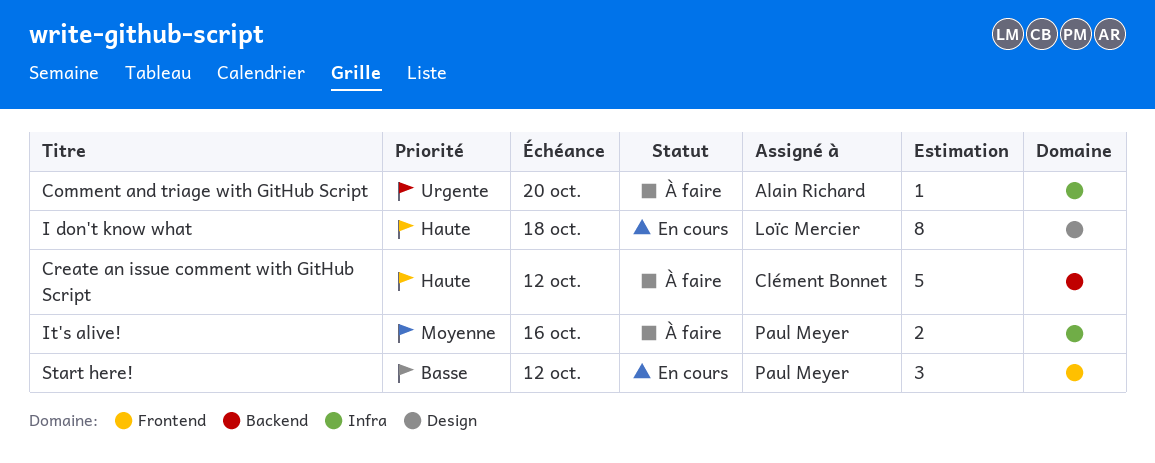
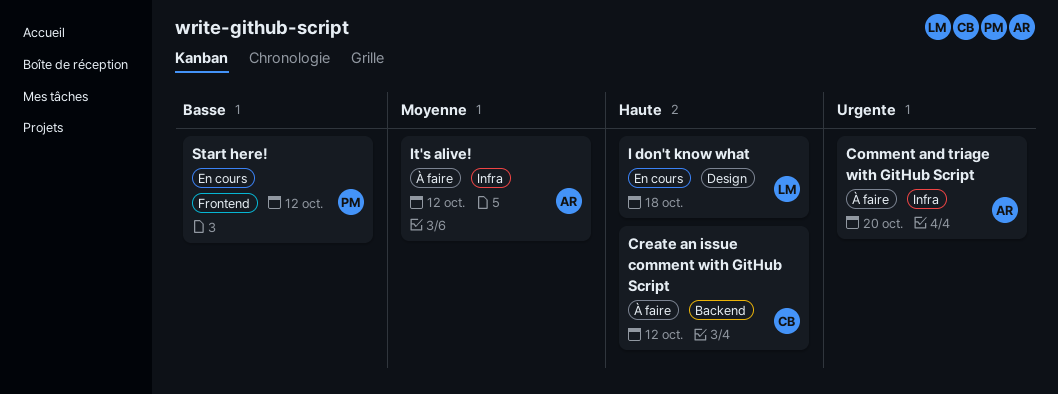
It's alive!, owner: Paul Meyer -> Alain Richard
It's alive!, due: Oct 16 -> Oct 12

